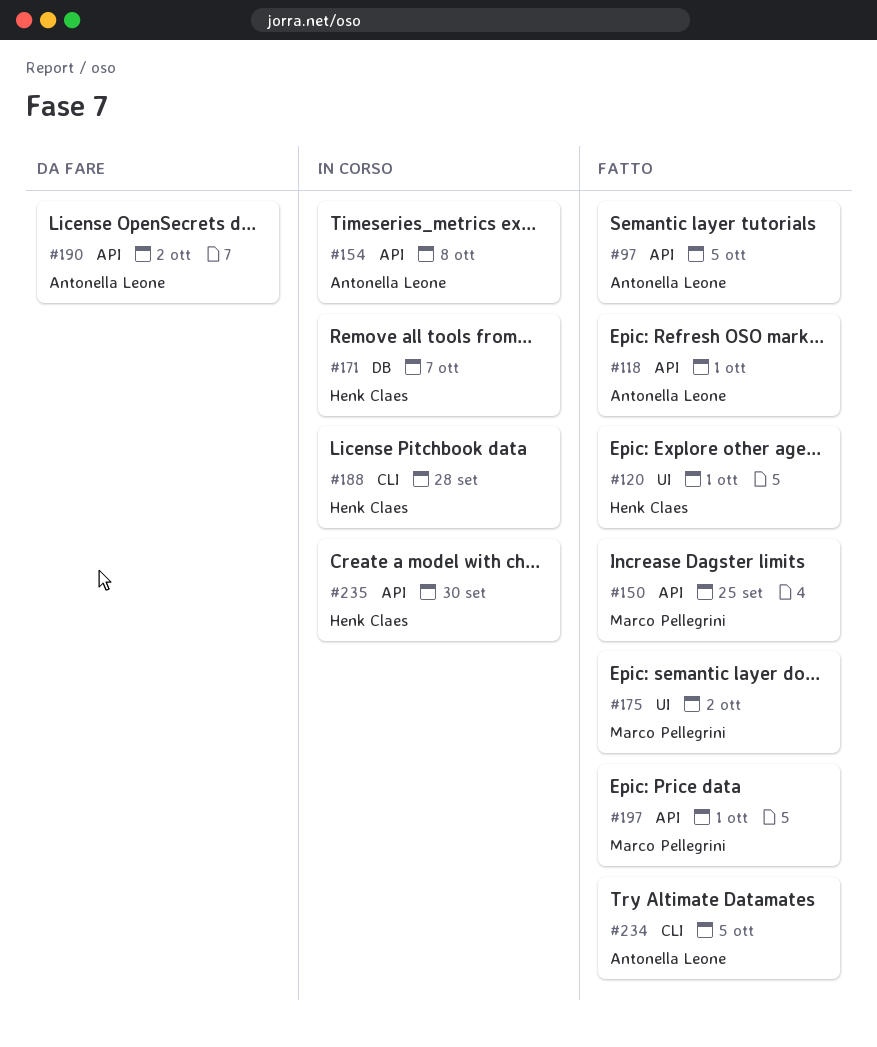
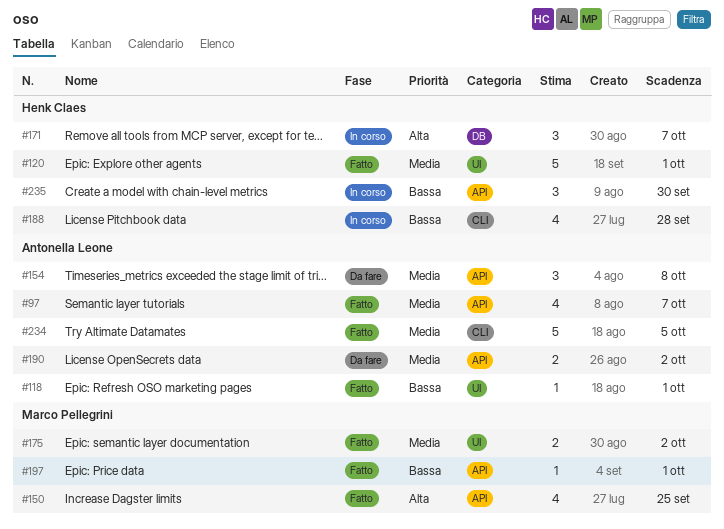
#97, due: Oct 5 -> Oct 7
#118, label: API -> UI
#154, status: In corso -> Da fare

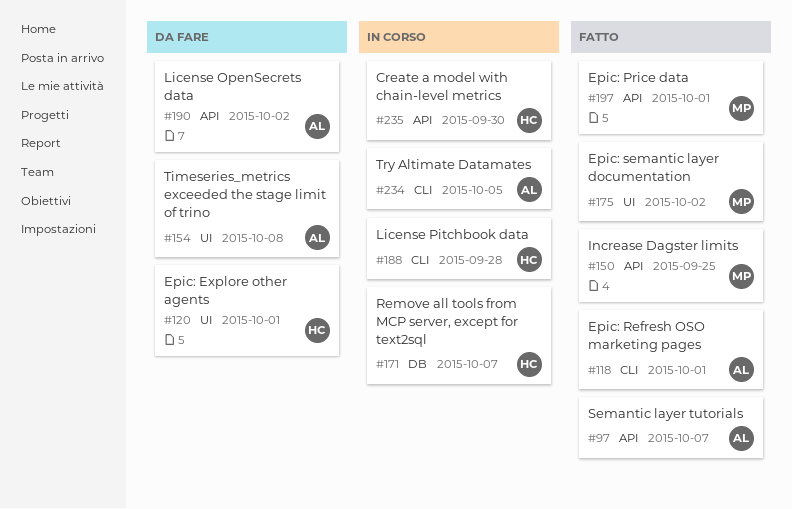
#118, label: UI -> CLI
#120, status: Fatto -> Da fare
#154, label: API -> UI
#234, status: Fatto -> In corso

